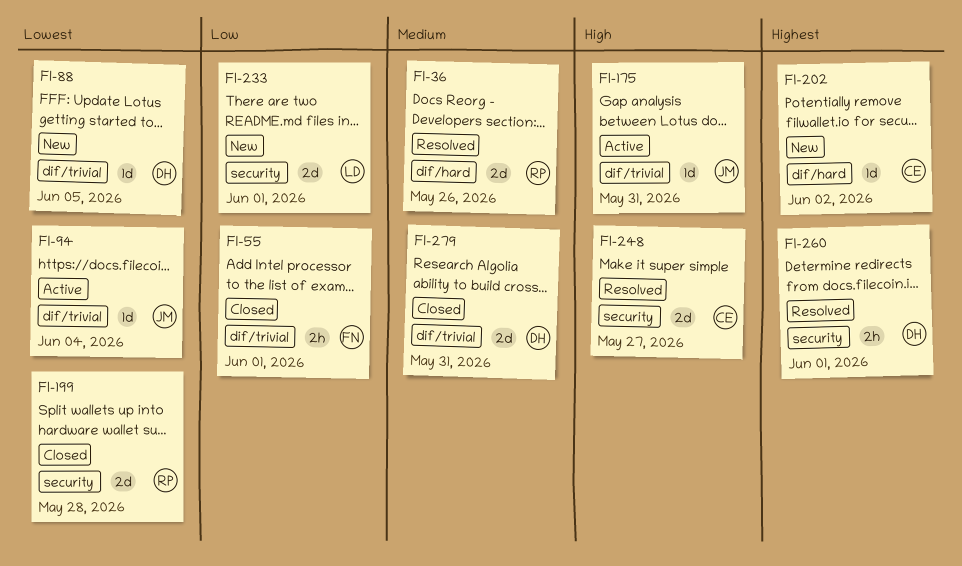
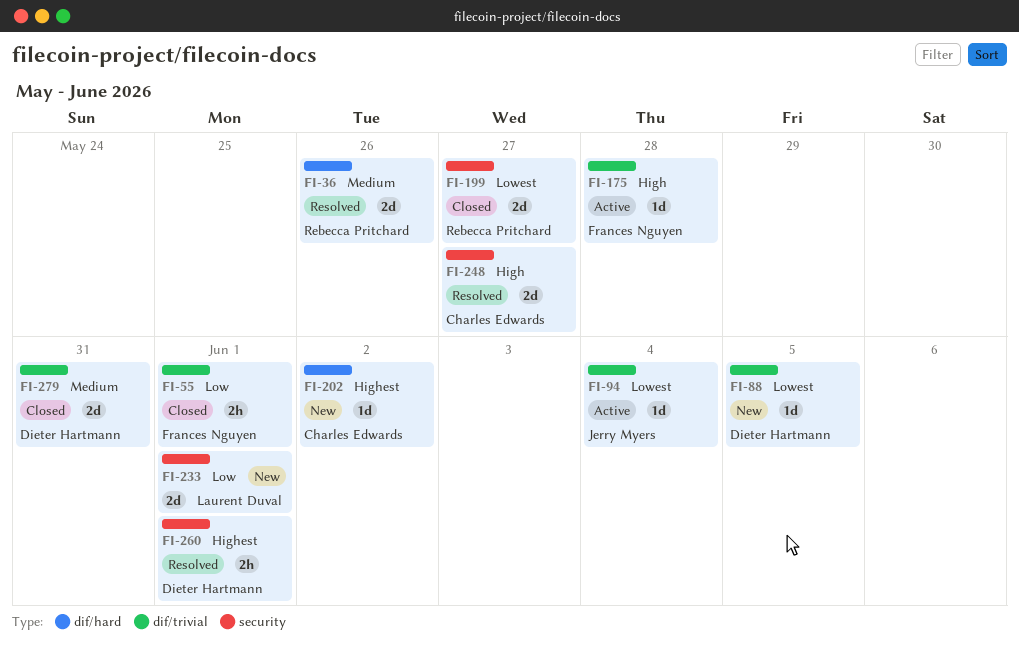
FI-175, owner: Jerry Myers -> Frances Nguyen
FI-175, due: May 31 -> May 28
FI-199, due: May 28 -> May 27

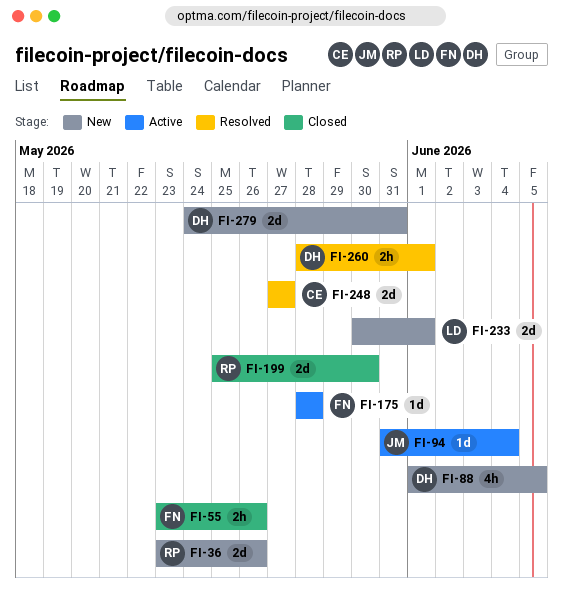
FI-36, status: Resolved -> New
FI-55, due: Jun 1 -> May 26
FI-88, estimate: 1d -> 4h
FI-199, due: May 27 -> May 30
FI-202: present -> none
FI-279, status: Closed -> New

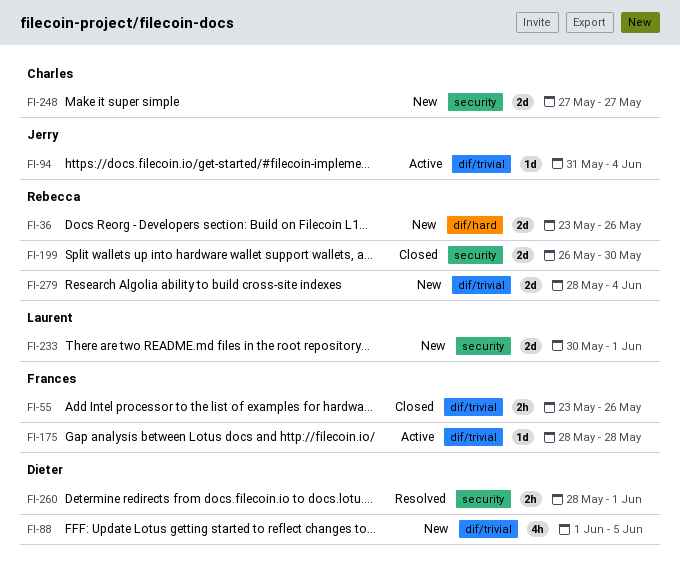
FI-199, start: May 25 -> May 26
FI-248, status: Resolved -> New
FI-279, owner: Dieter -> Rebecca
FI-279, start: May 24 -> May 28
FI-279, due: May 31 -> Jun 4

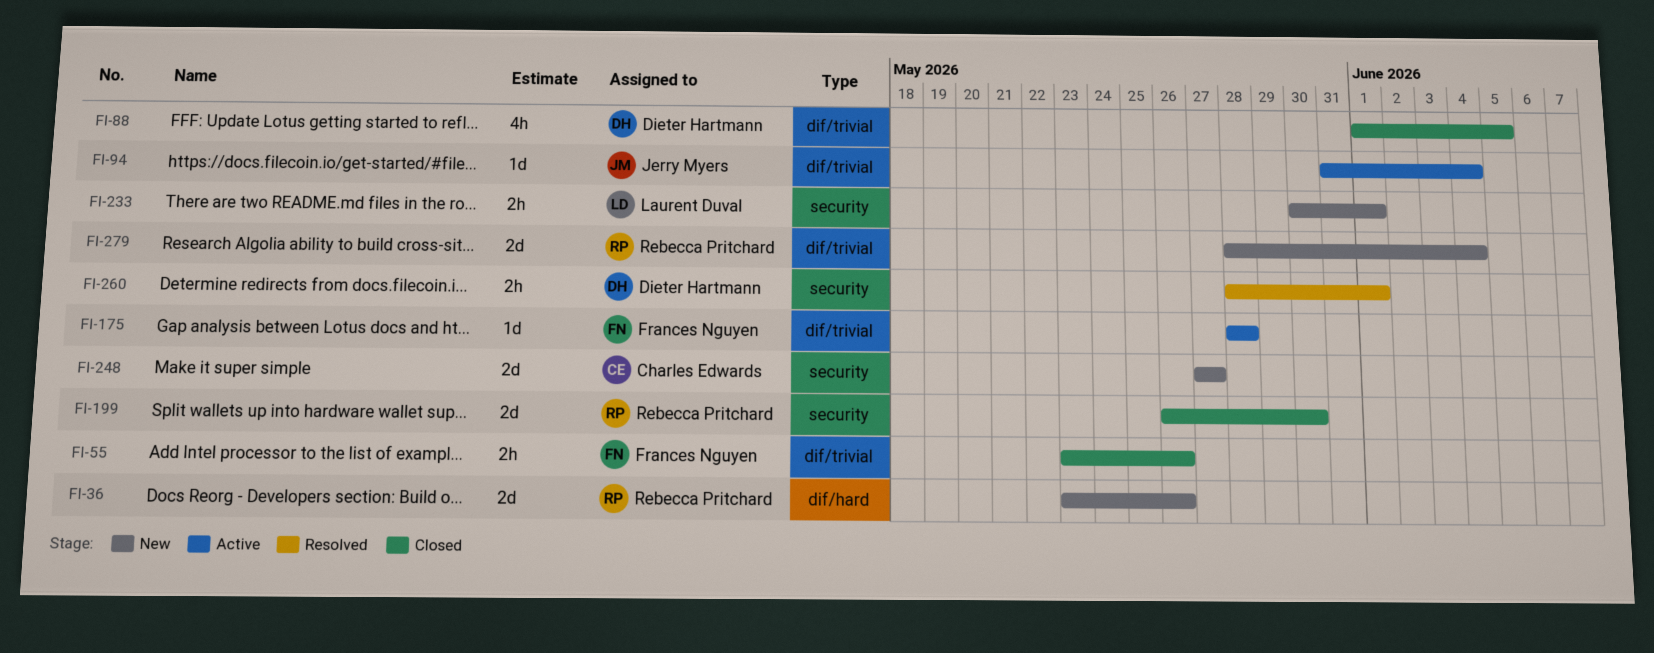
FI-88, status: New -> Closed
FI-233, estimate: 2d -> 2h

